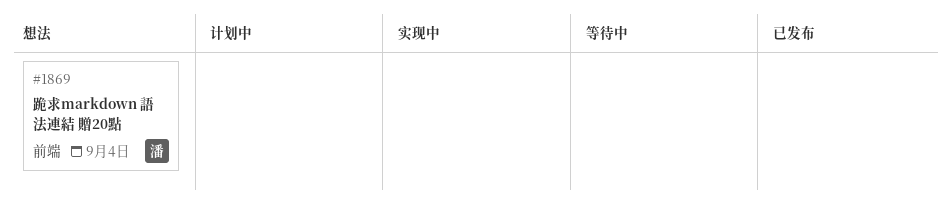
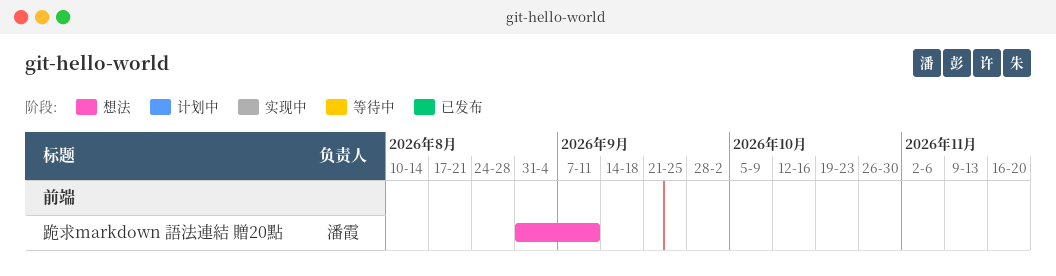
跪求markdown 語法連結 贈20點, due: Sep 4 -> Sep 11

